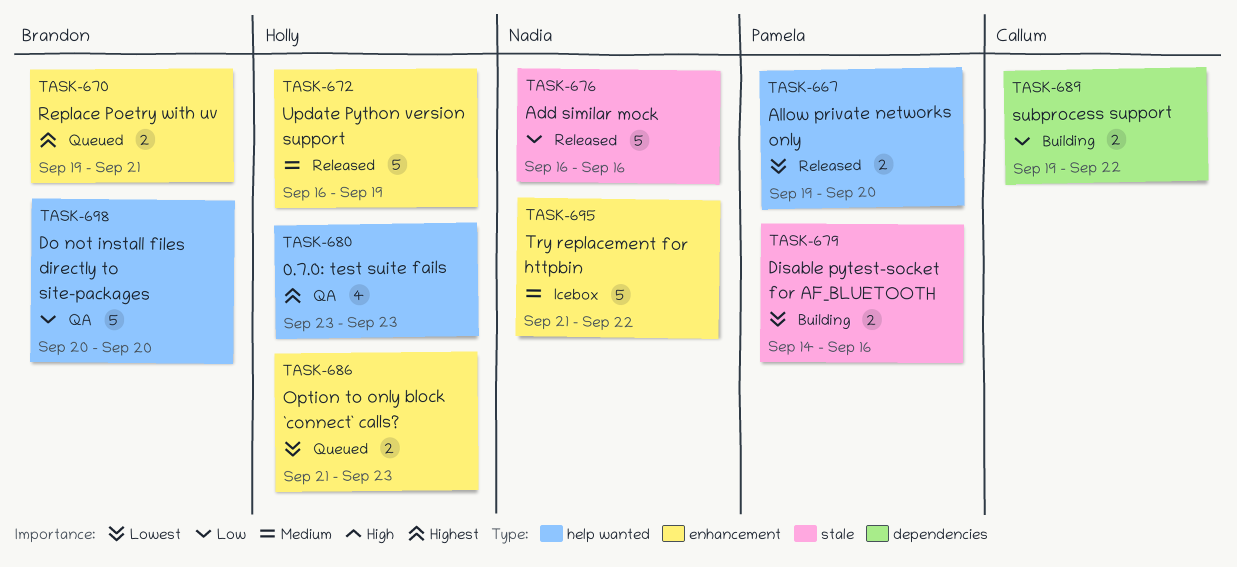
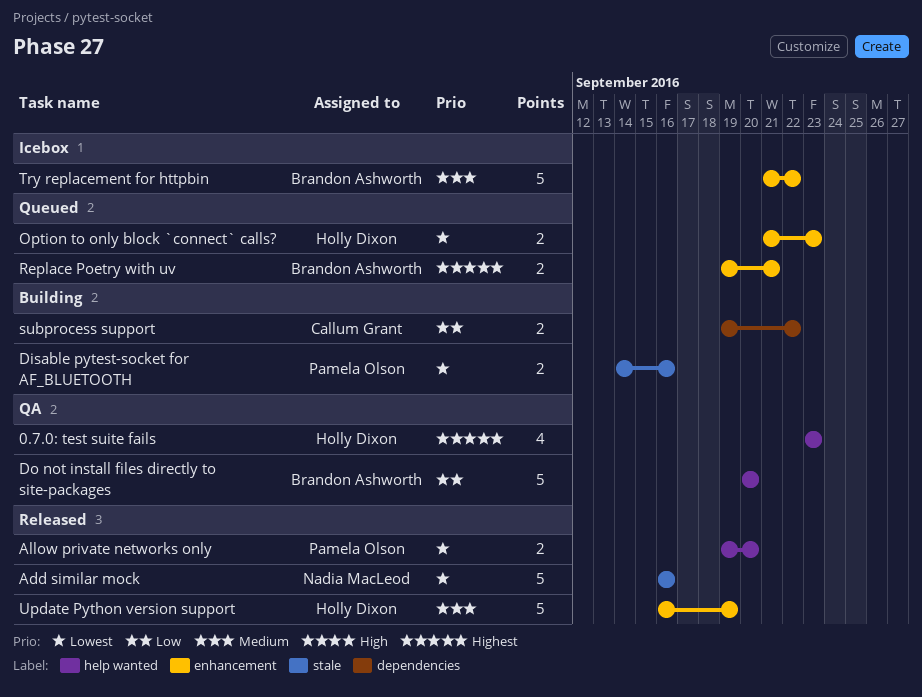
Add similar mock, priority: Low -> Lowest
Try replacement for httpbin, owner: Nadia MacLeod -> Brandon Ashworth

